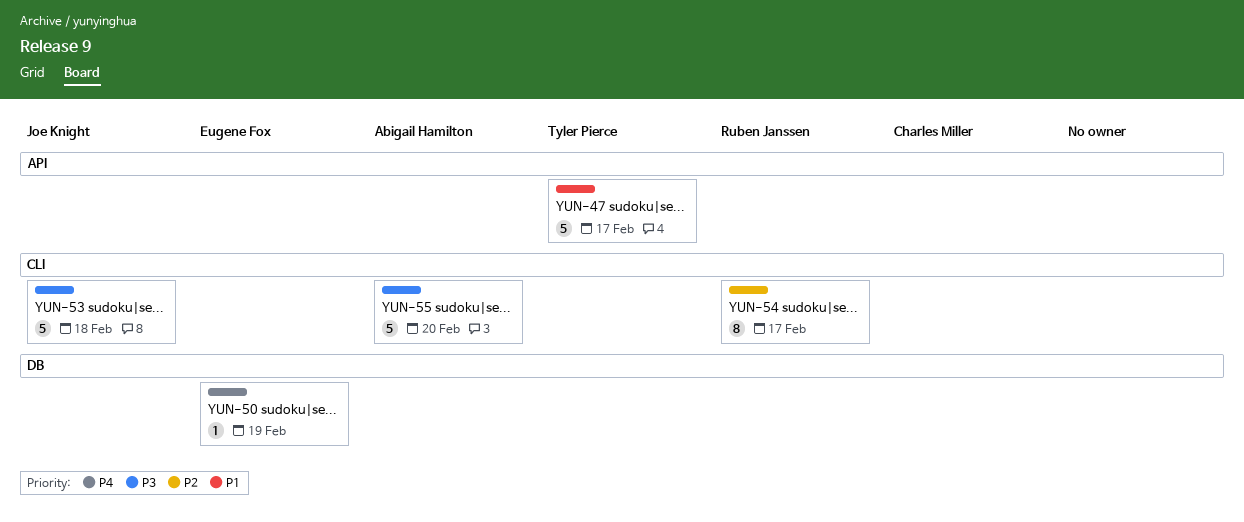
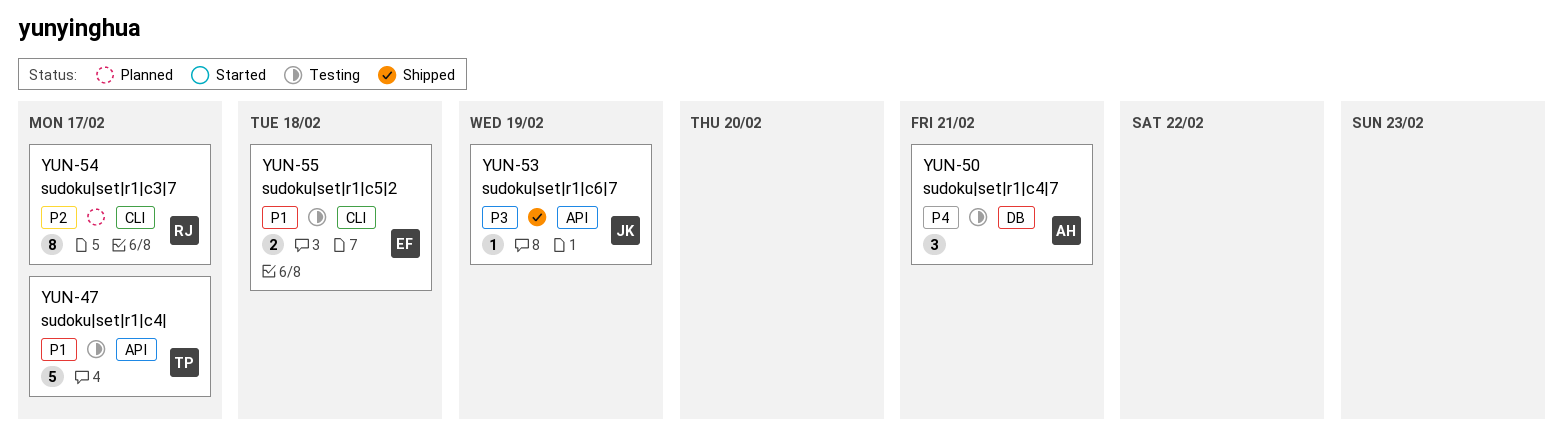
YUN-50, owner: Eugene Fox -> Abigail Hamilton
YUN-50, estimate: 1 -> 3
YUN-50, due: Feb 19 -> Feb 21
YUN-53, label: CLI -> API
YUN-53, estimate: 5 -> 1
YUN-53, due: Feb 18 -> Feb 19
YUN-55, owner: Abigail Hamilton -> Eugene Fox
YUN-55, priority: P3 -> P1
YUN-55, estimate: 5 -> 2
YUN-55, due: Feb 20 -> Feb 18

